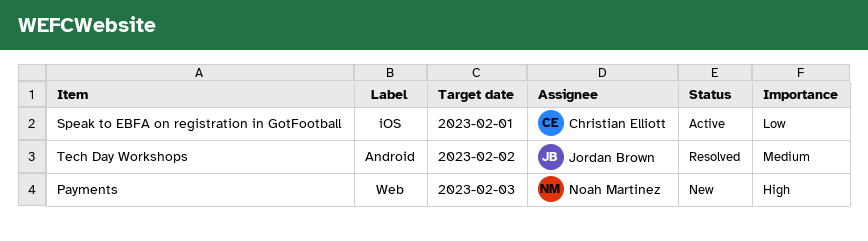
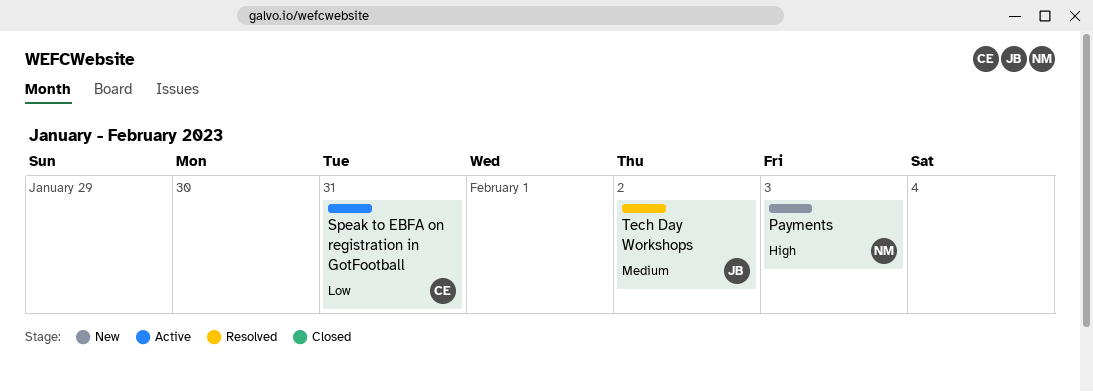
Speak to EBFA on registration in GotFootball, due: Feb 1 -> Jan 31

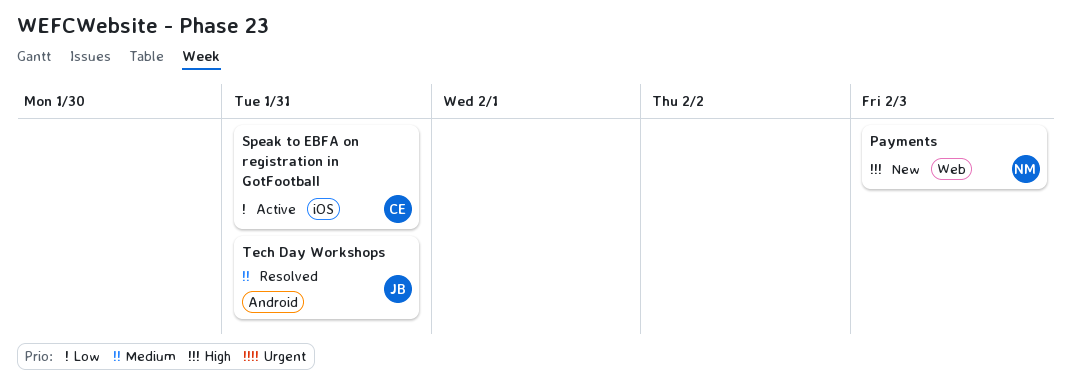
Tech Day Workshops, due: Feb 2 -> Jan 31

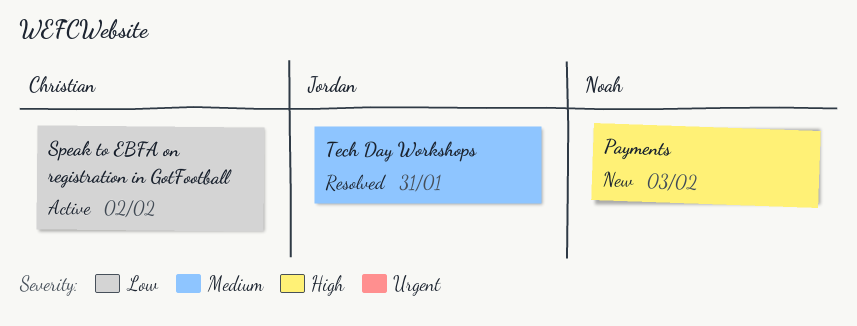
Speak to EBFA on registration in GotFootball, due: Jan 31 -> Feb 2

